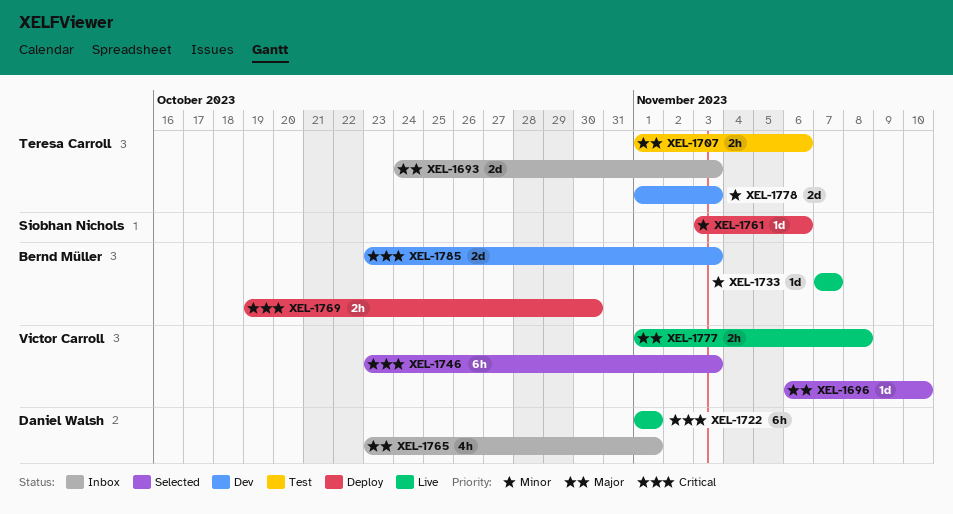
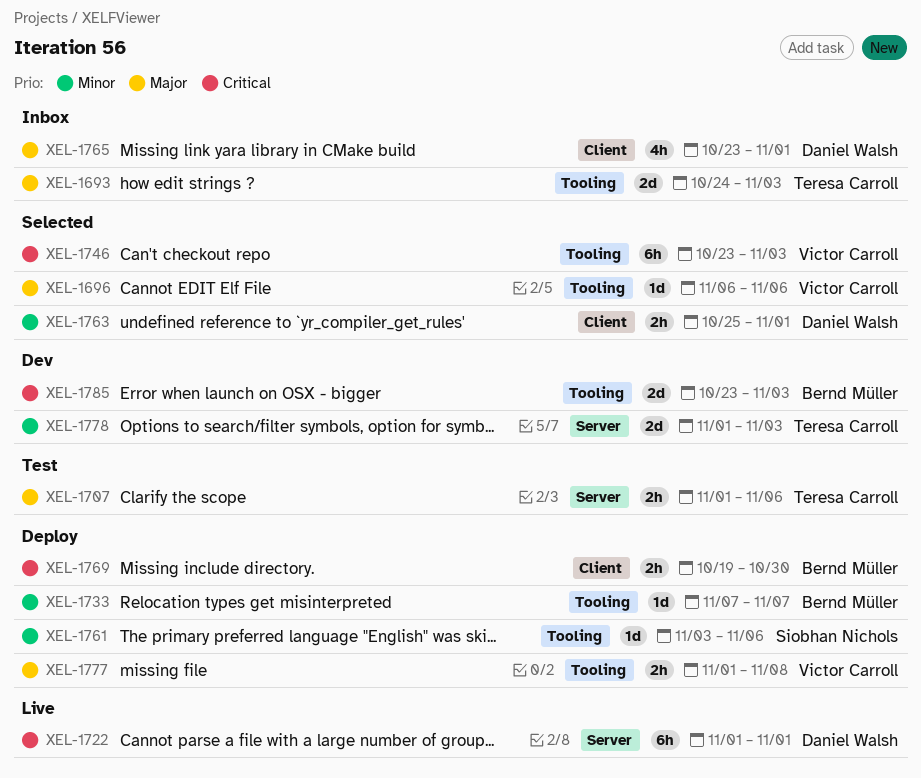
XEL-1696, due: Nov 10 -> Nov 6
XEL-1733, status: Live -> Deploy
XEL-1763: none -> present
XEL-1777, status: Live -> Deploy

